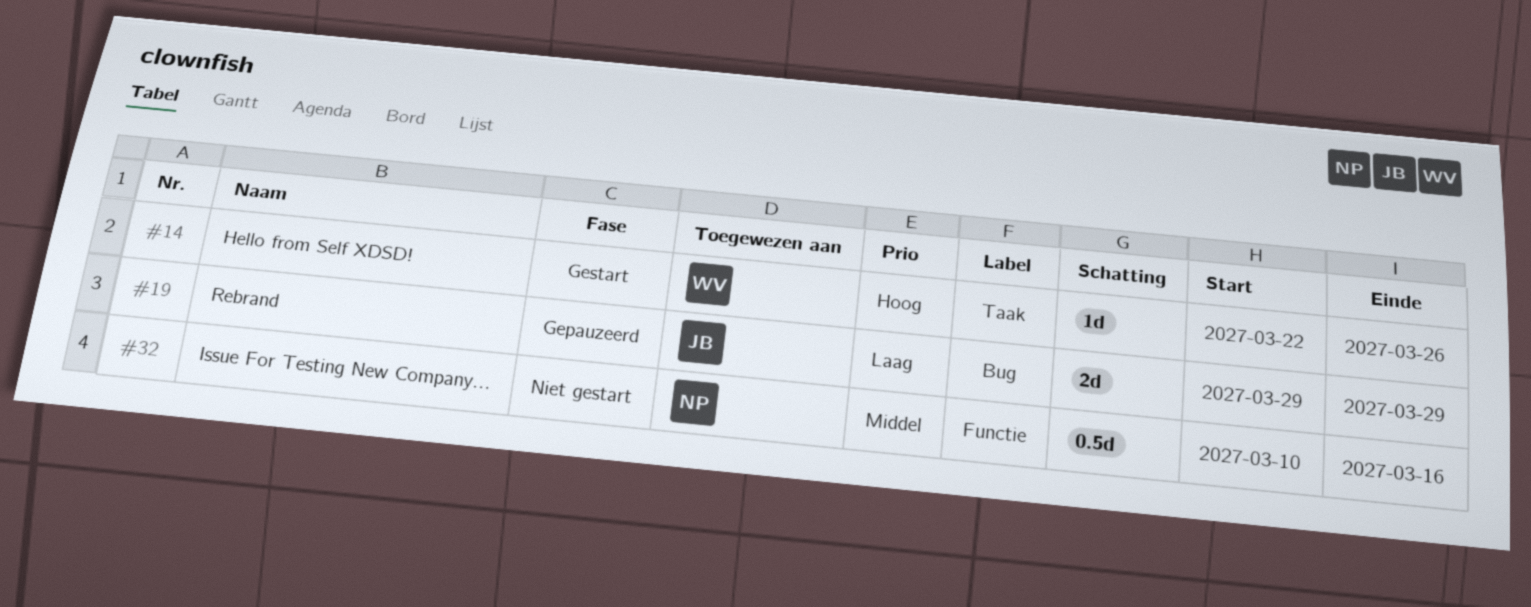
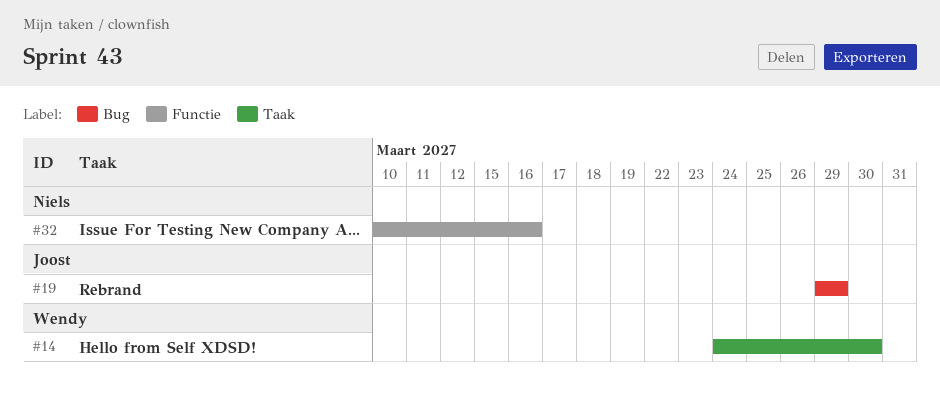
#14, start: Mar 22 -> Mar 24
#14, due: Mar 26 -> Mar 30

